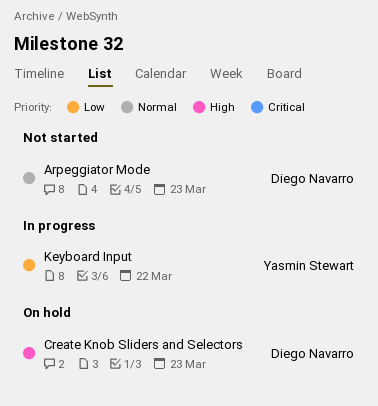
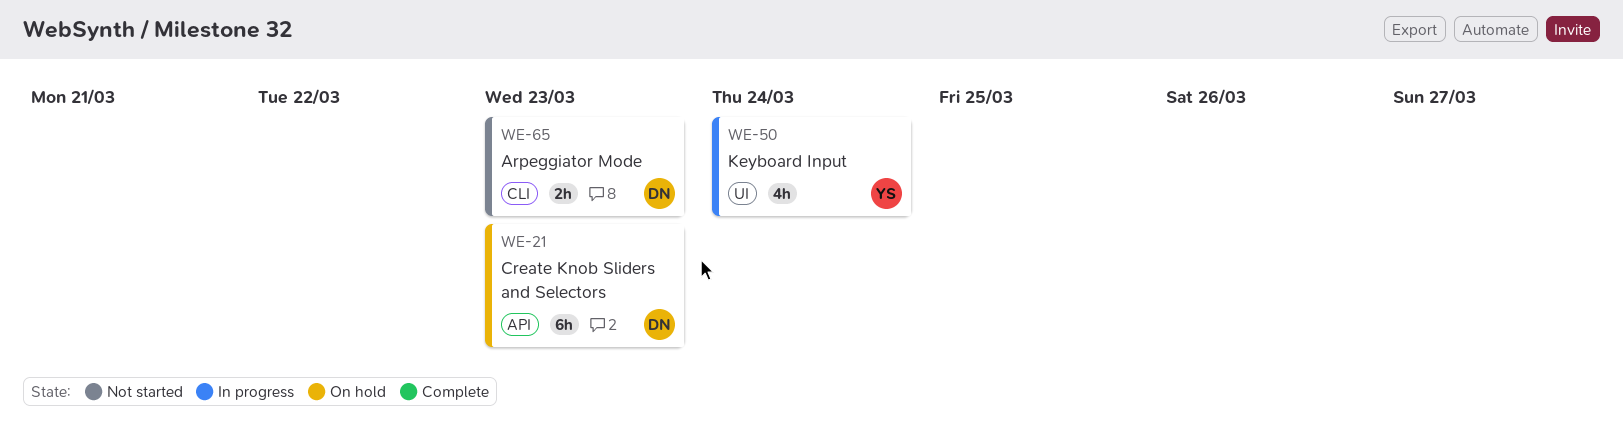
Keyboard Input, due: Mar 22 -> Mar 24

